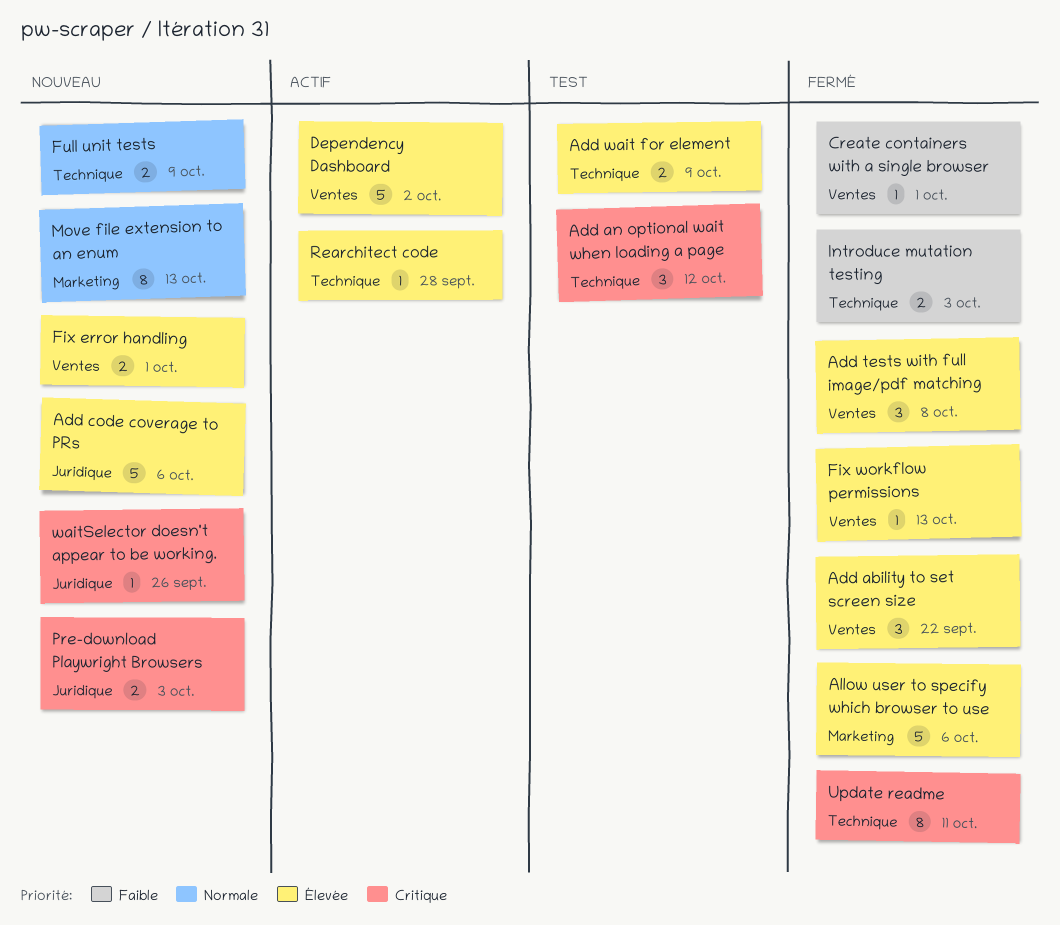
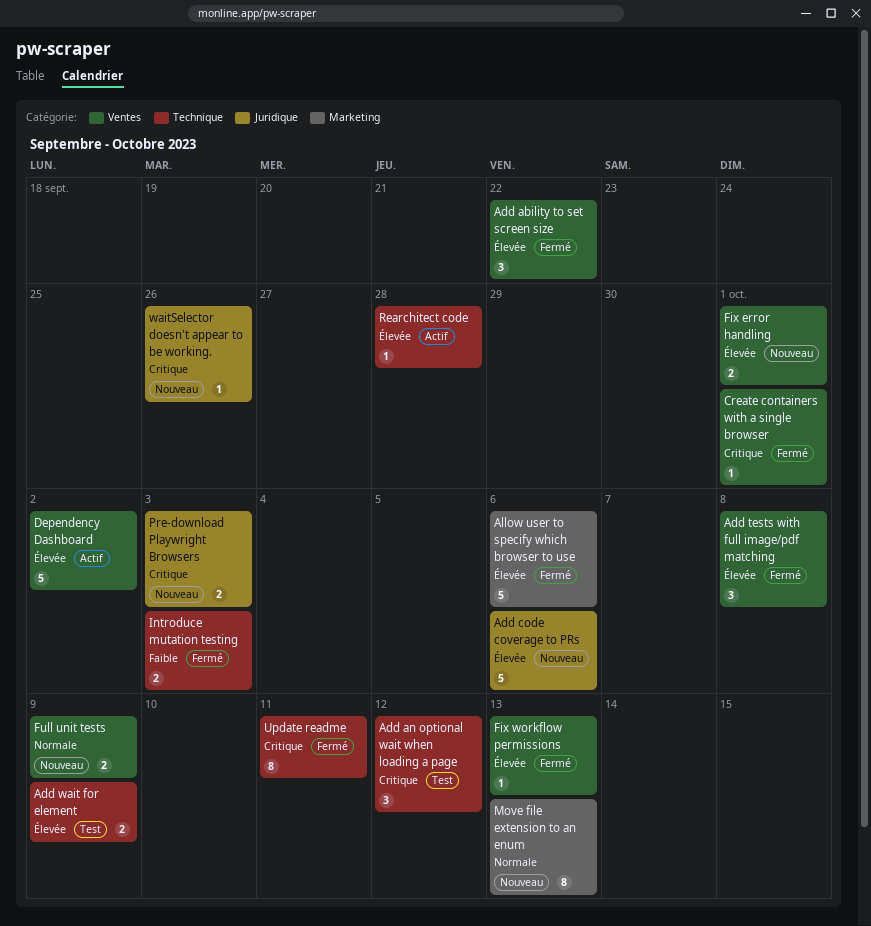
Create containers with a single browser, priority: Faible -> Critique
Full unit tests, label: Technique -> Ventes

